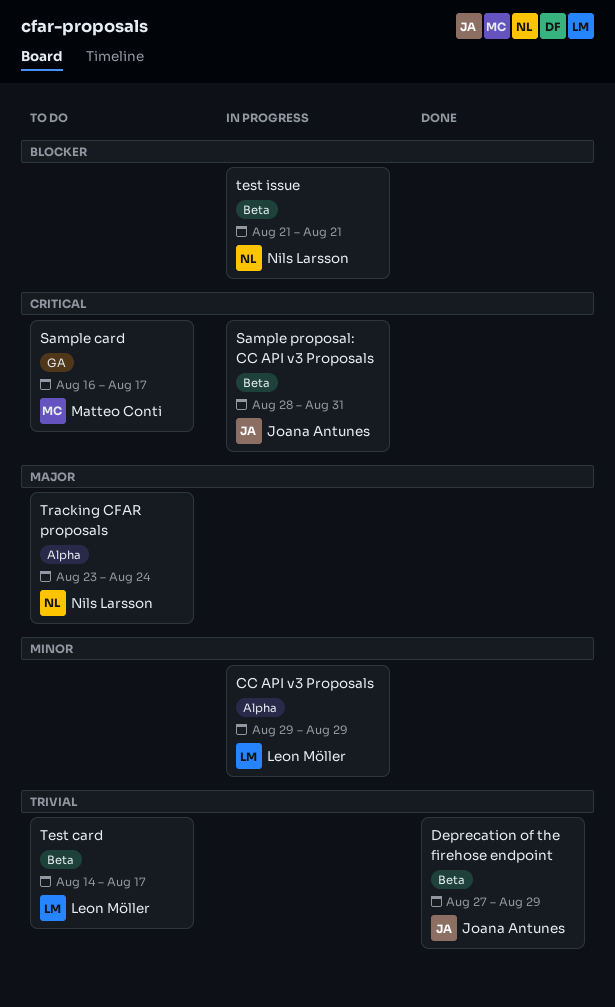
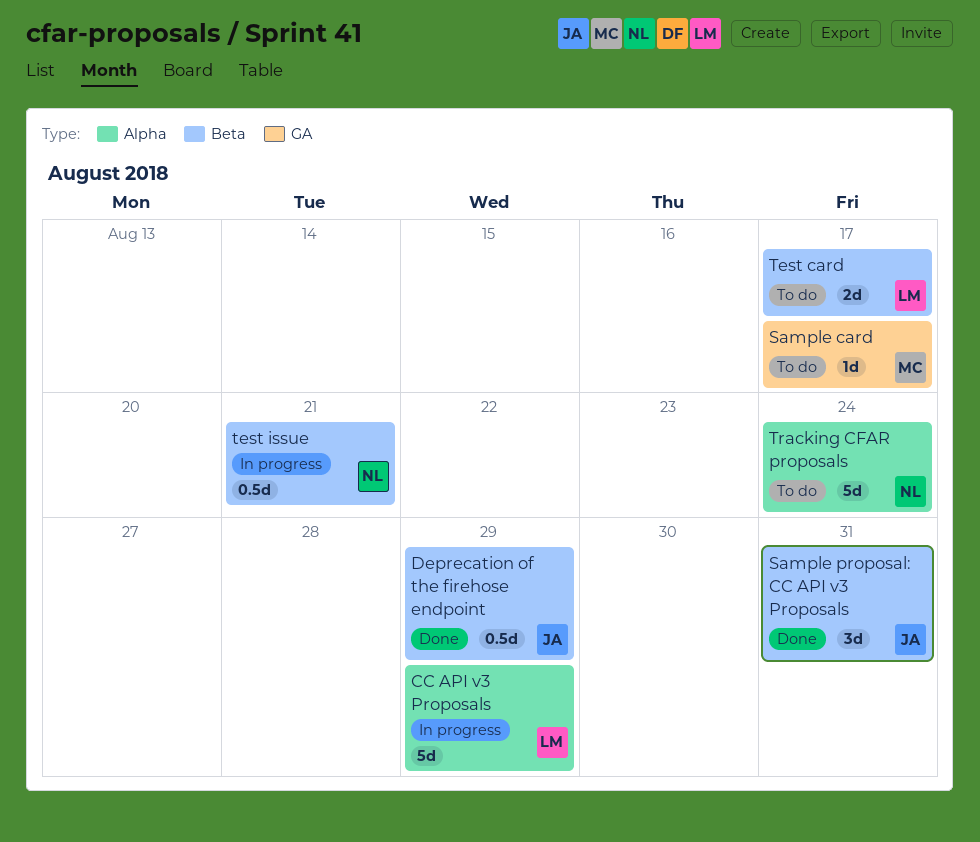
Sample proposal: CC API v3 Proposals, status: In progress -> Done

